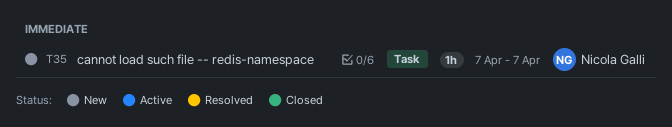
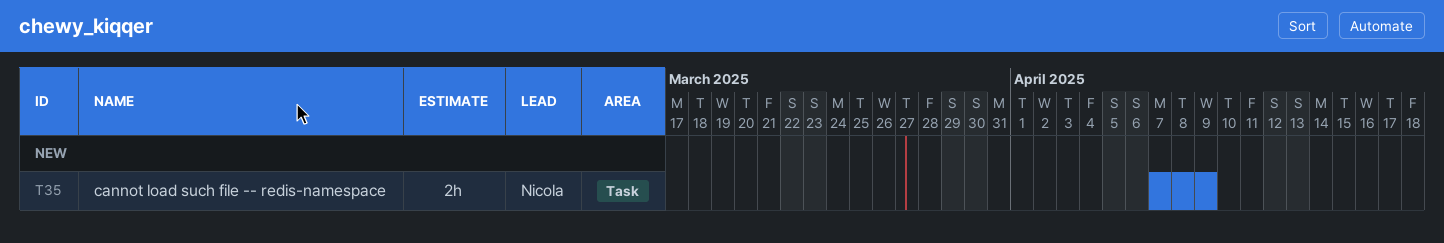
T35, estimate: 1h -> 2h
T35, due: Apr 7 -> Apr 9

